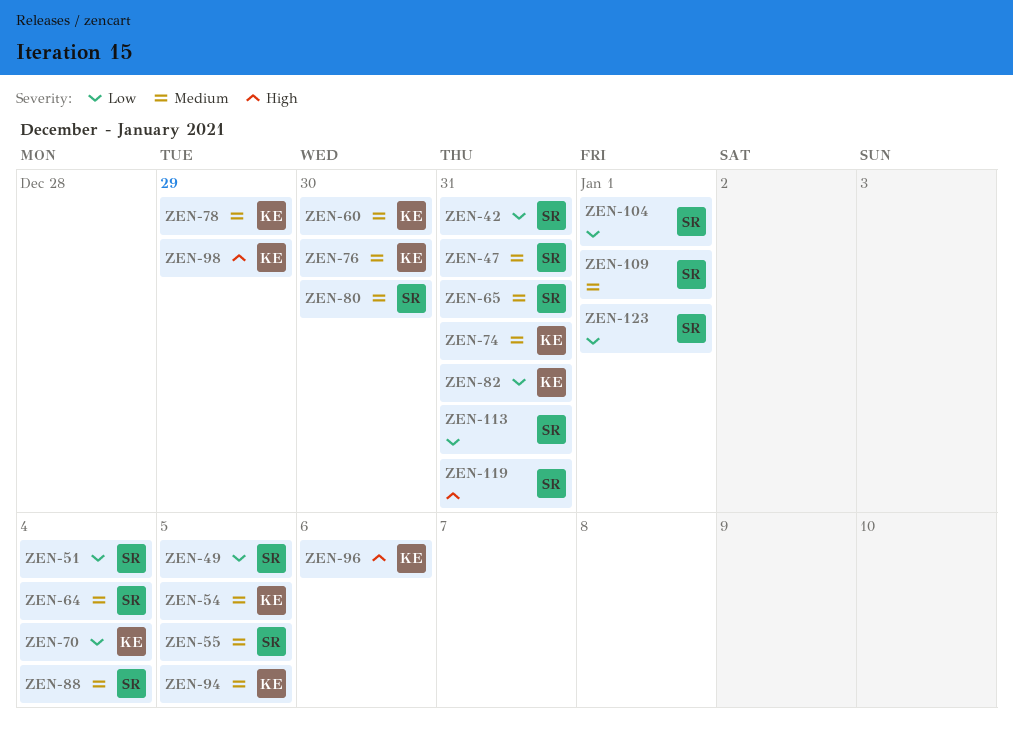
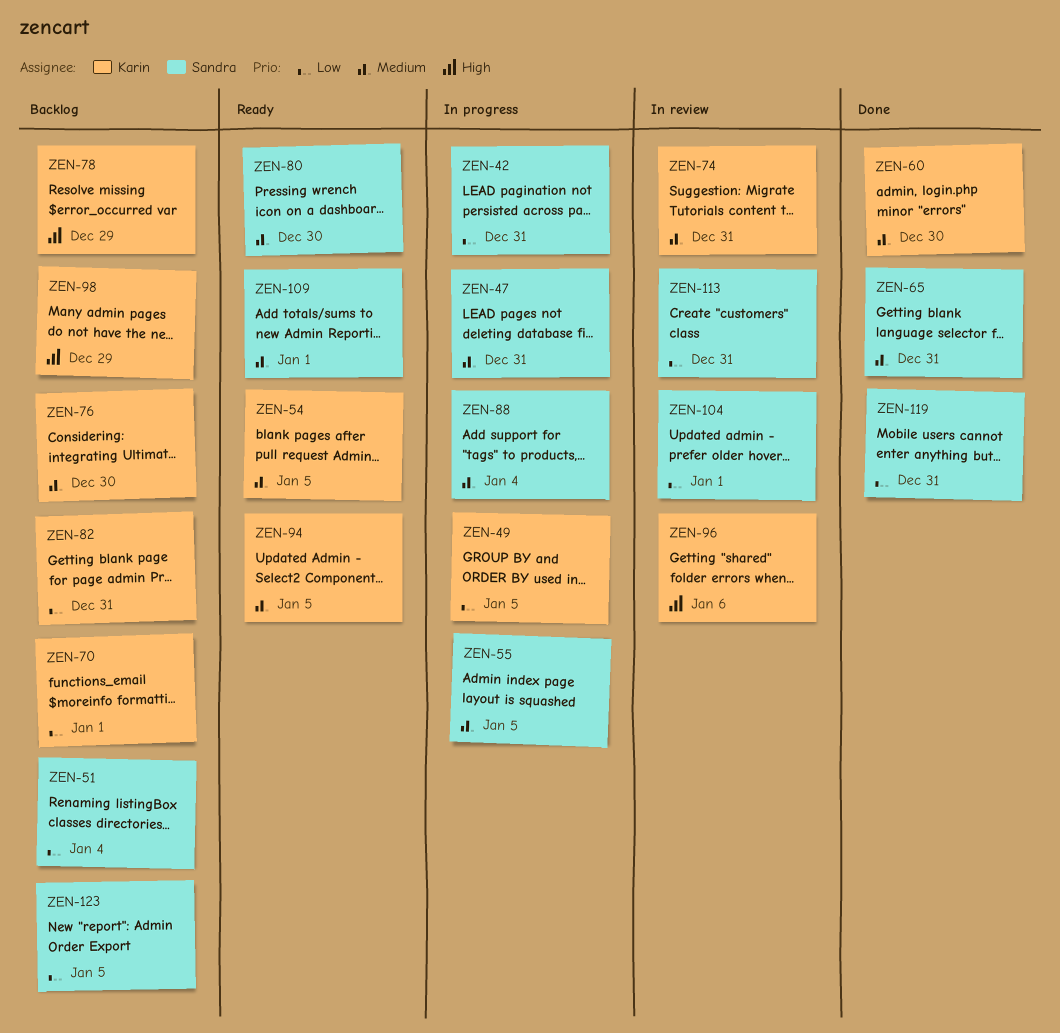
ZEN-49, owner: Sandra -> Karin
ZEN-64: present -> none
ZEN-70, due: Jan 4 -> Jan 1
ZEN-78, priority: Medium -> High
ZEN-119, priority: High -> Low
ZEN-123, due: Jan 1 -> Jan 5

